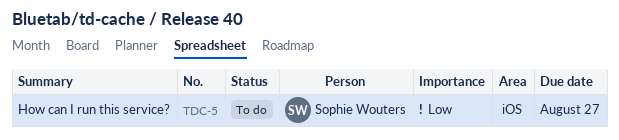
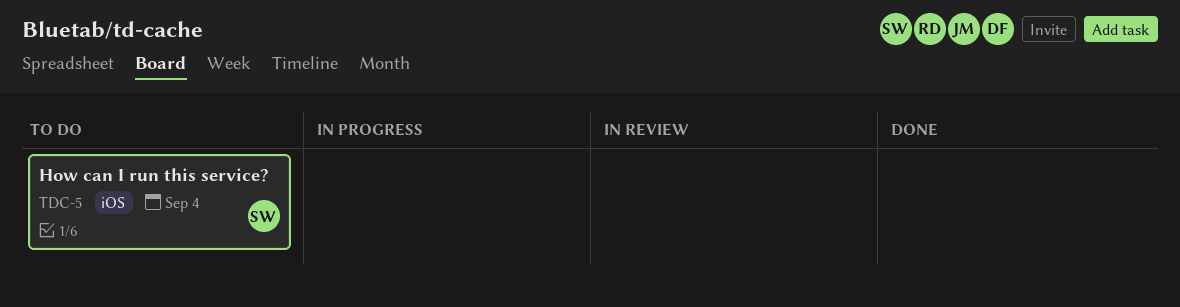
TDC-5, due: Aug 27 -> Sep 4

